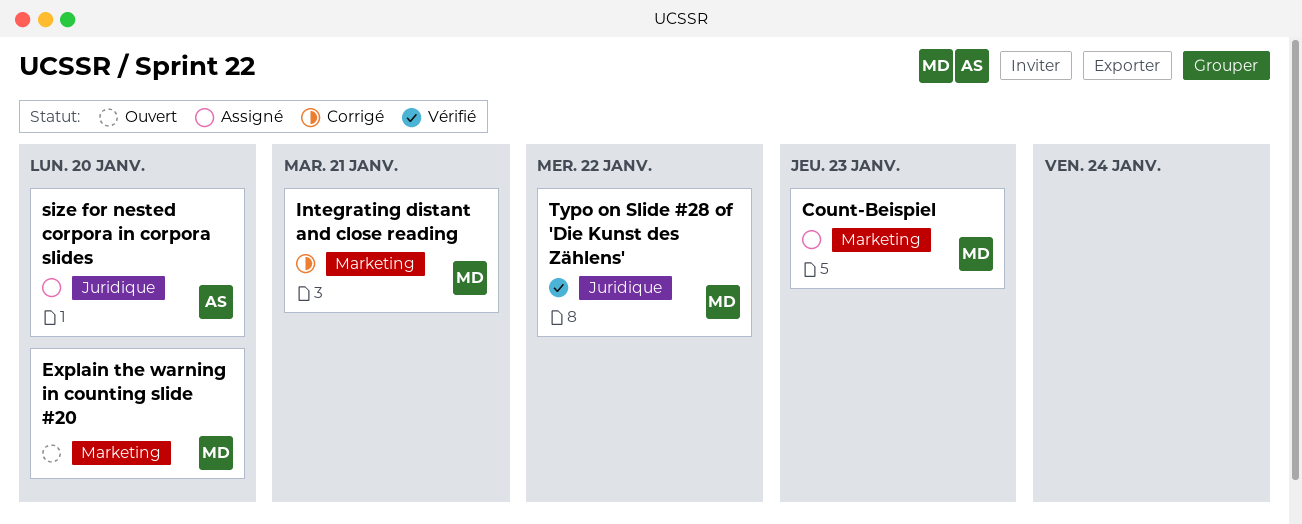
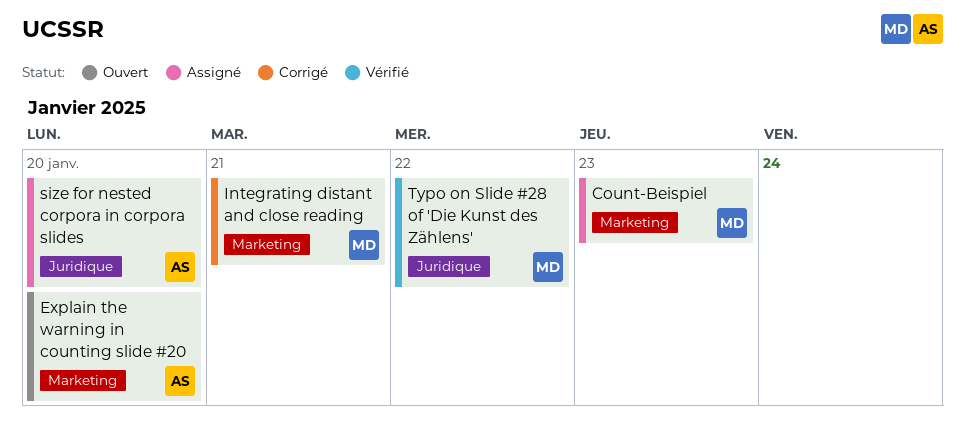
Explain the warning in counting slide #20, owner: MD -> AS

